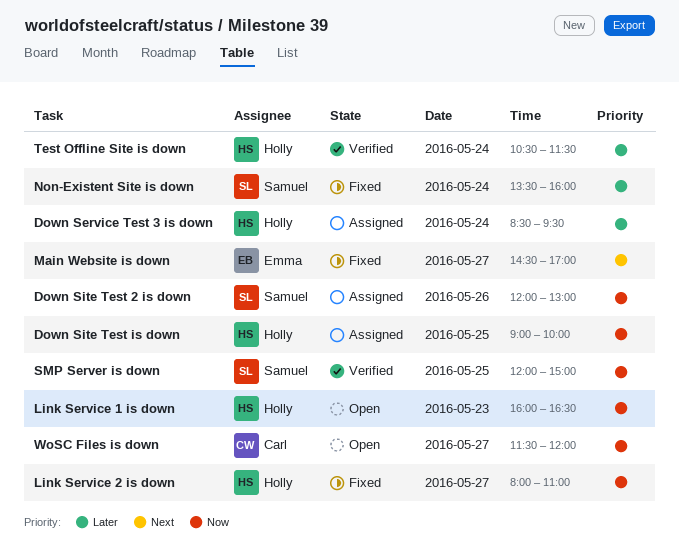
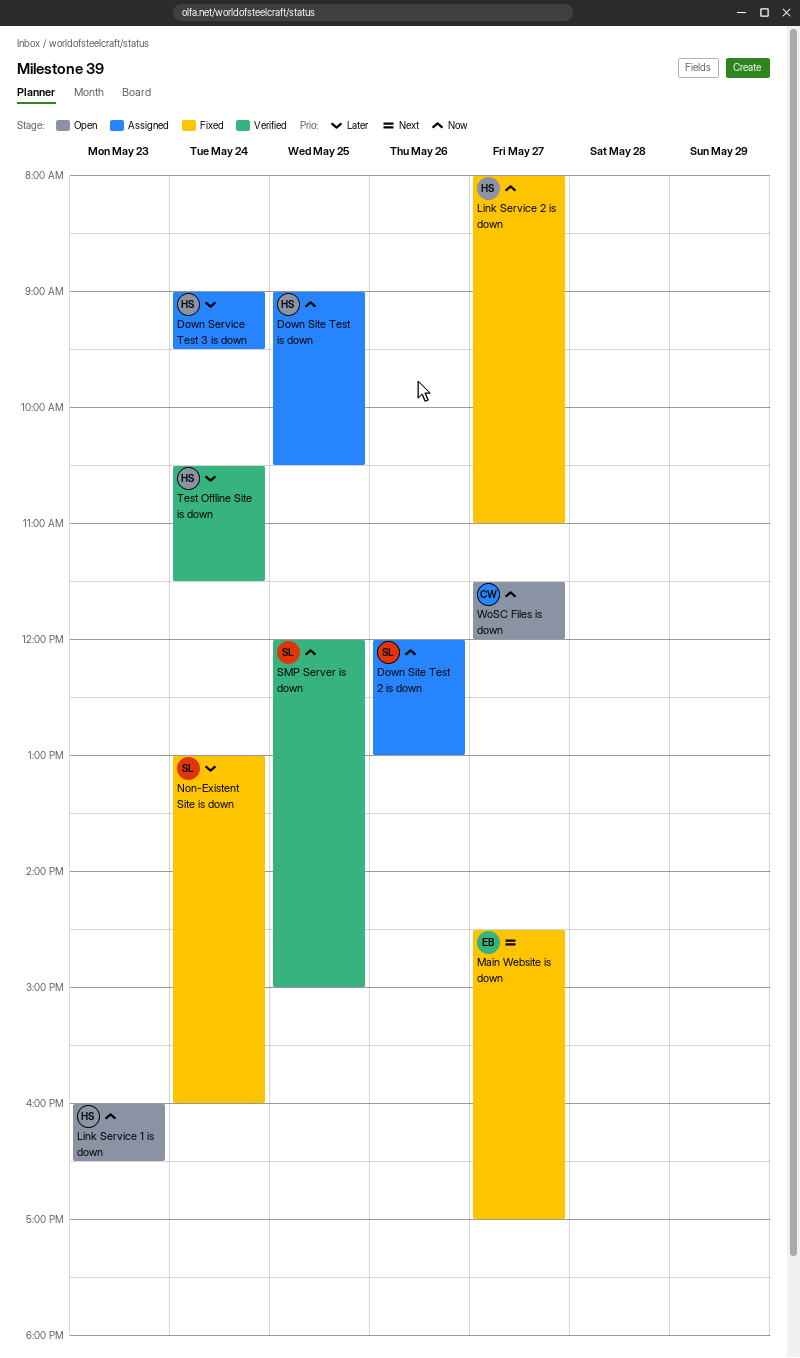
Down Service Test 3 is down, begins: 08:30 -> 09:00
Down Site Test is down, ends: 10:00 -> 10:30
Non-Existent Site is down, begins: 13:30 -> 13:00

